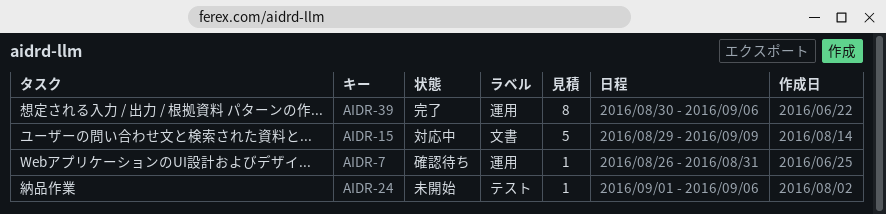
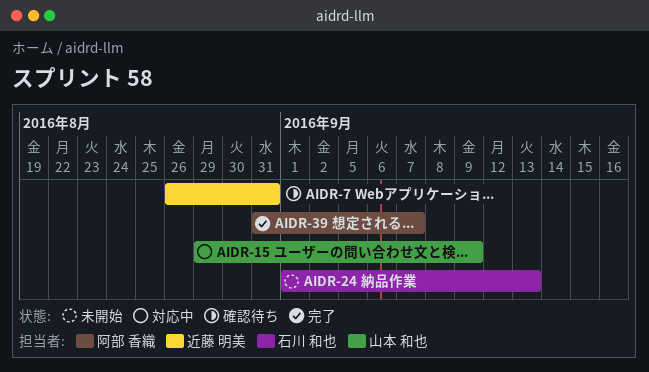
AIDR-24, due: Sep 6 -> Sep 13
AIDR-39, start: Aug 30 -> Aug 31
AIDR-39, due: Sep 6 -> Sep 7

